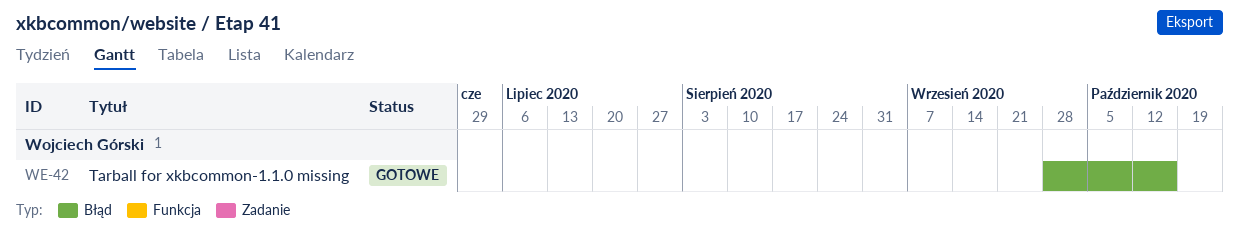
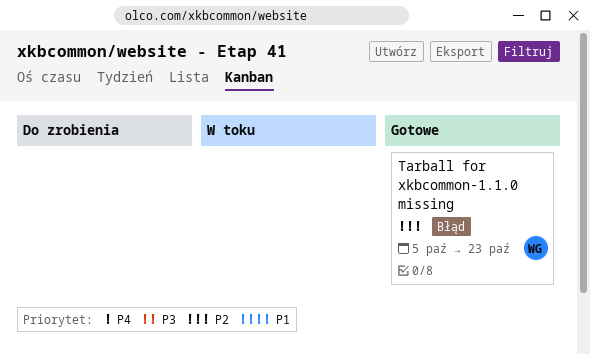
Tarball for xkbcommon-1.1.0 missing, start: Sep 28 -> Oct 5
Tarball for xkbcommon-1.1.0 missing, due: Oct 16 -> Oct 23

